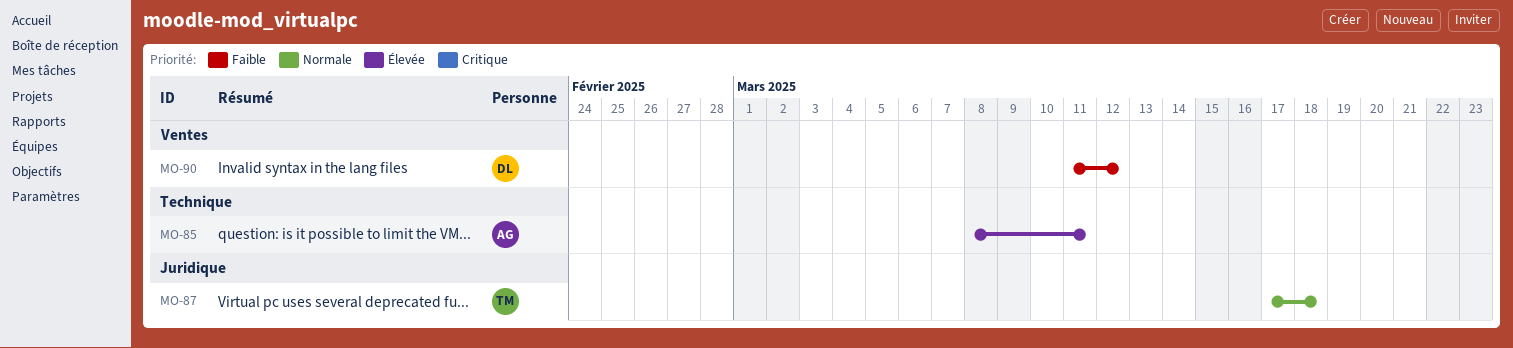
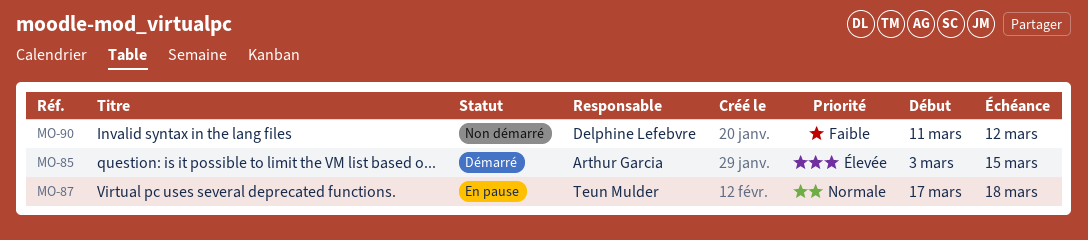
MO-85, start: Mar 8 -> Mar 3
MO-85, due: Mar 11 -> Mar 15

